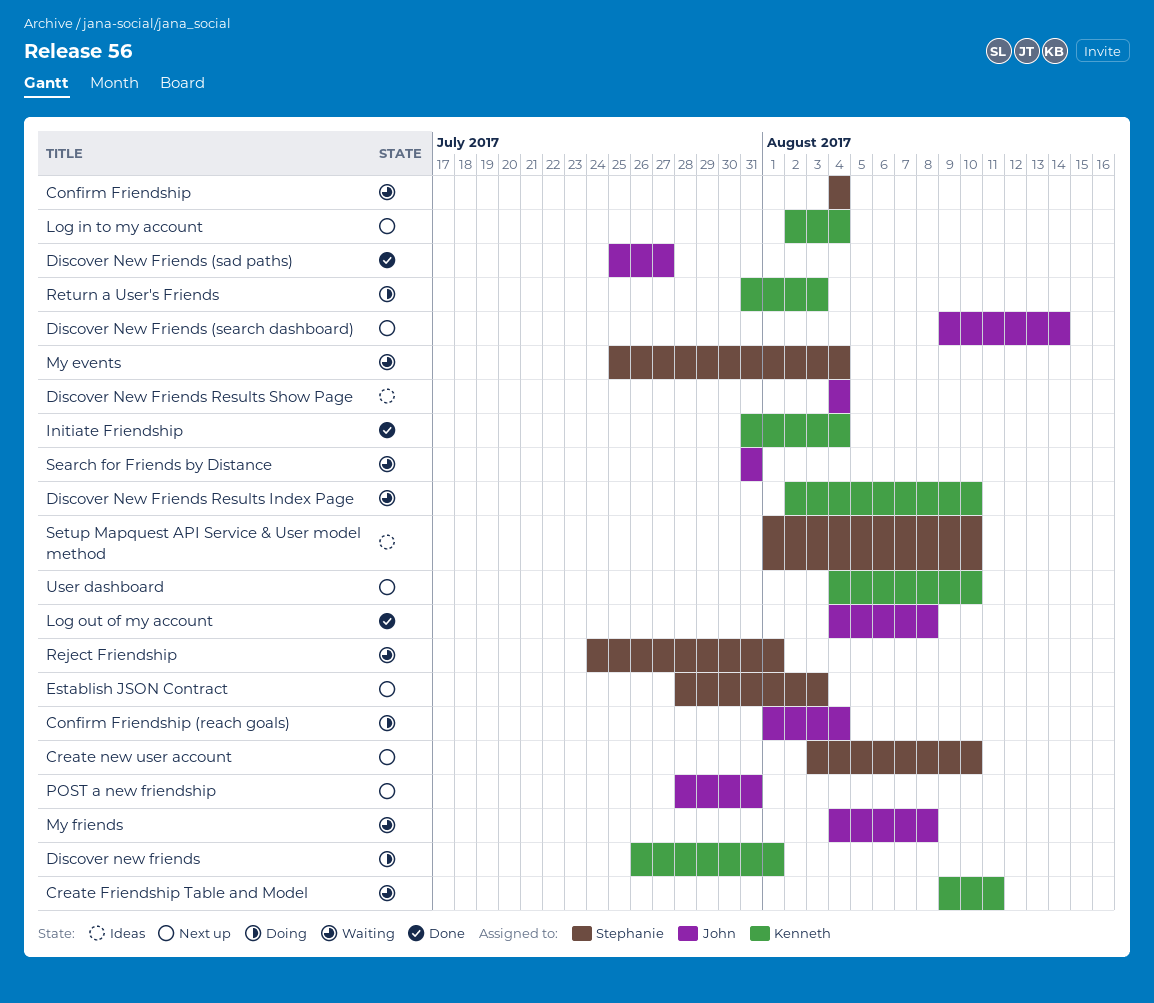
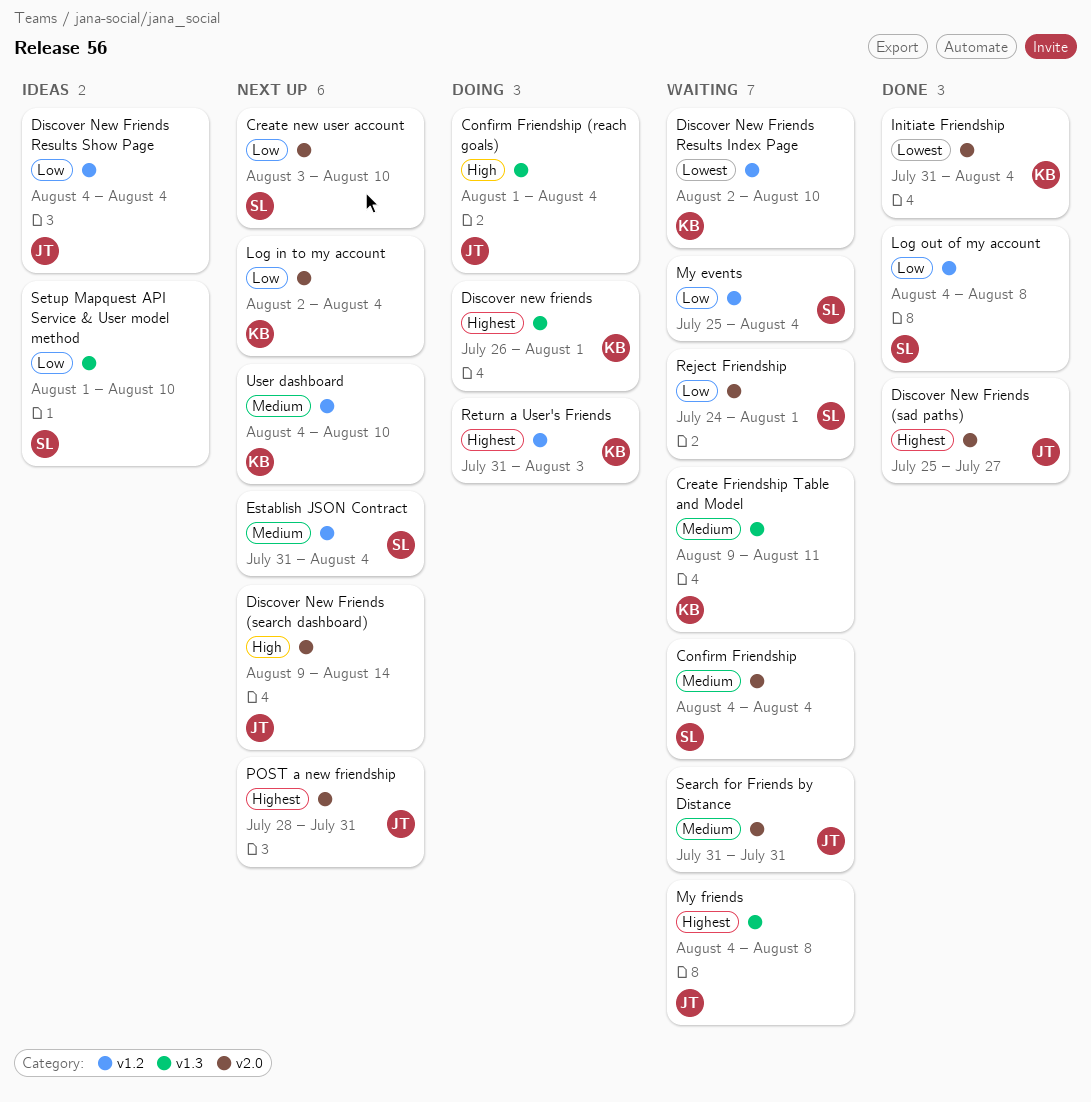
Establish JSON Contract, start: Jul 28 -> Jul 31
Establish JSON Contract, due: Aug 3 -> Aug 4
Log out of my account, owner: John -> Stephanie

